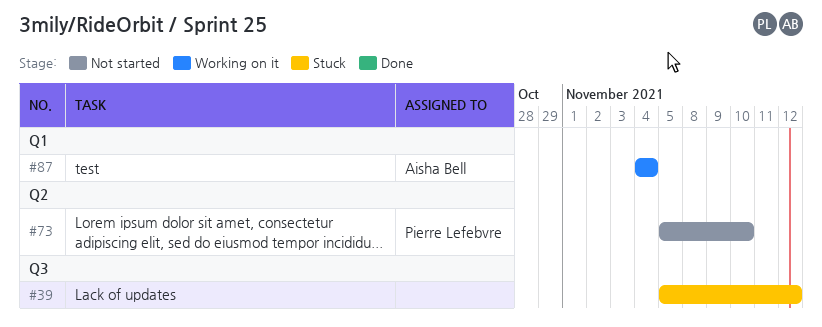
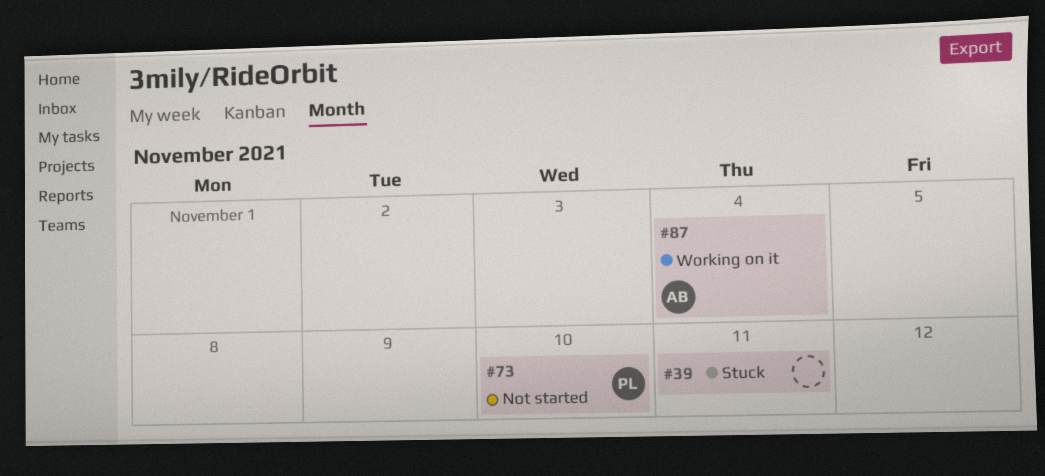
#39, due: Nov 12 -> Nov 11

